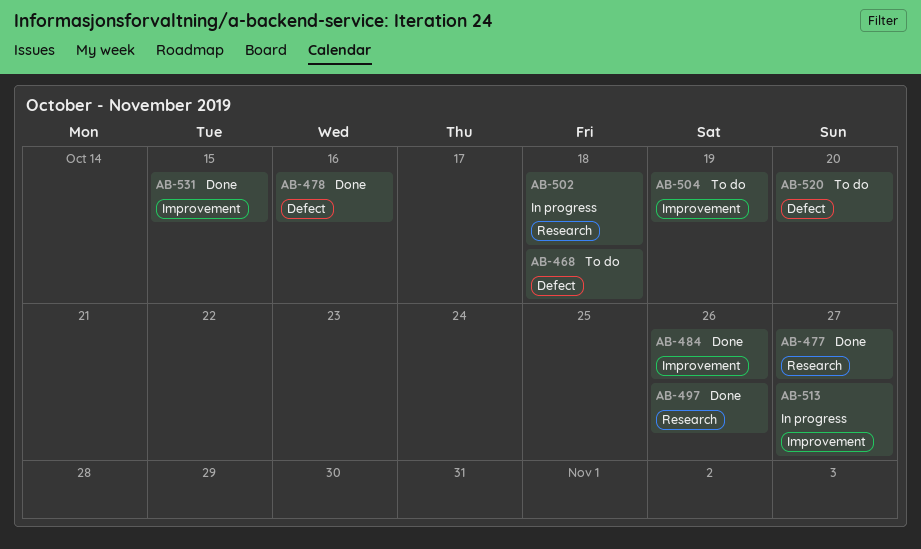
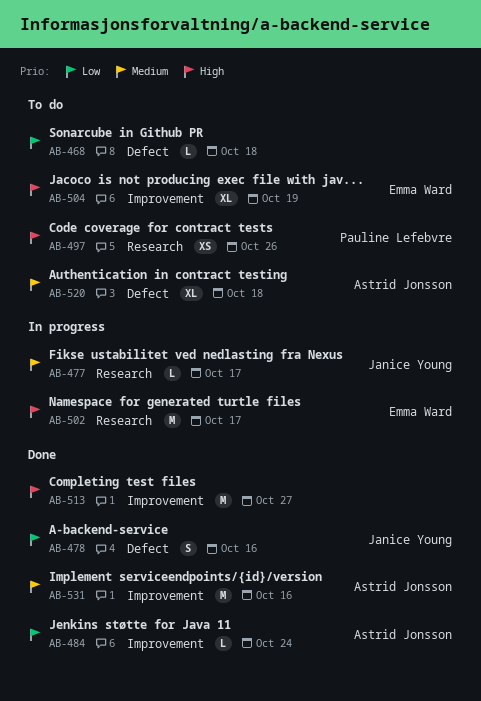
AB-477, status: Done -> In progress
AB-477, due: Oct 27 -> Oct 17
AB-484, due: Oct 26 -> Oct 24
AB-497, status: Done -> To do
AB-502, due: Oct 18 -> Oct 17
AB-513, status: In progress -> Done
AB-520, due: Oct 20 -> Oct 18
AB-531, due: Oct 15 -> Oct 16

